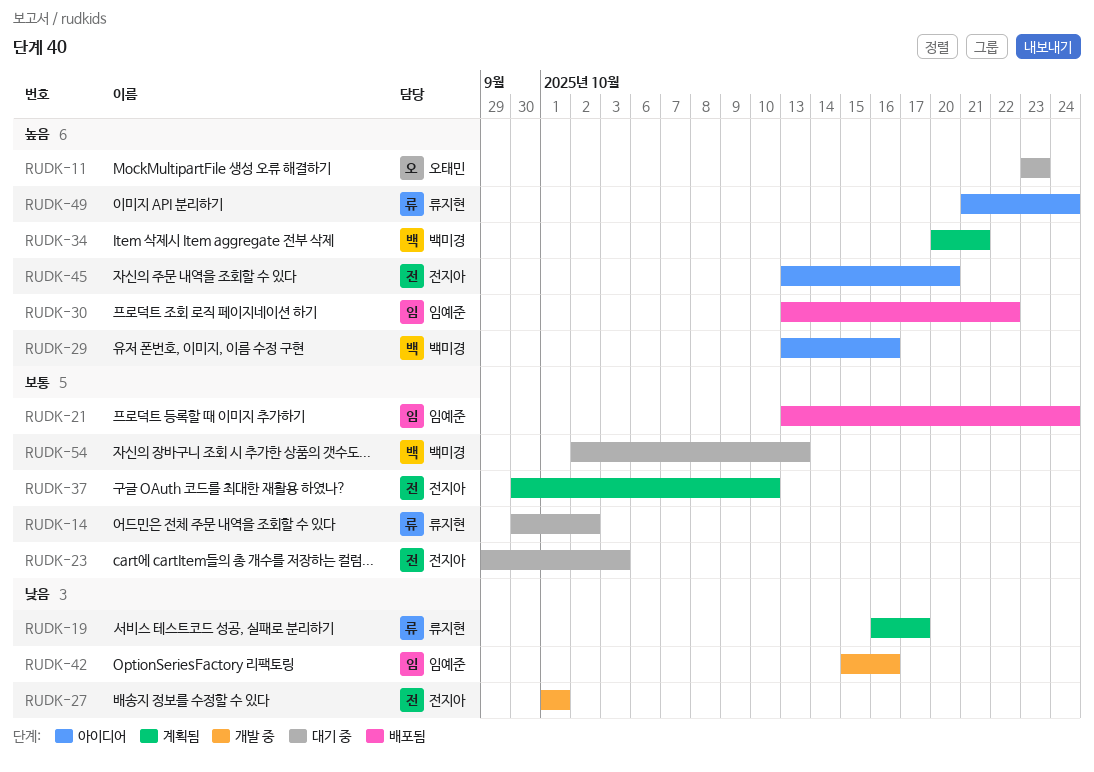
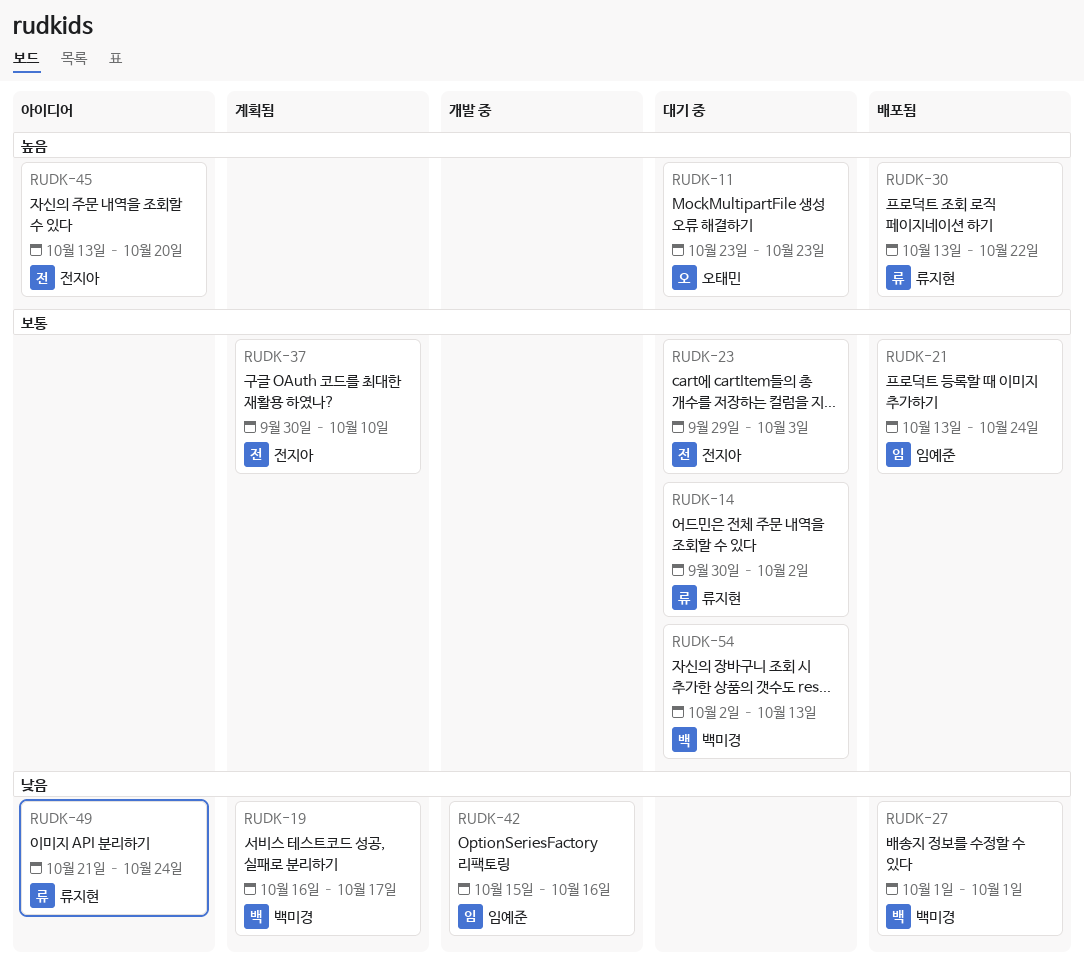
RUDK-19, owner: 류지현 -> 백미경
RUDK-27, status: 개발 중 -> 배포됨
RUDK-27, owner: 전지아 -> 백미경
RUDK-29: present -> none
RUDK-30, owner: 임예준 -> 류지현
RUDK-34: present -> none
RUDK-49, priority: 높음 -> 낮음

